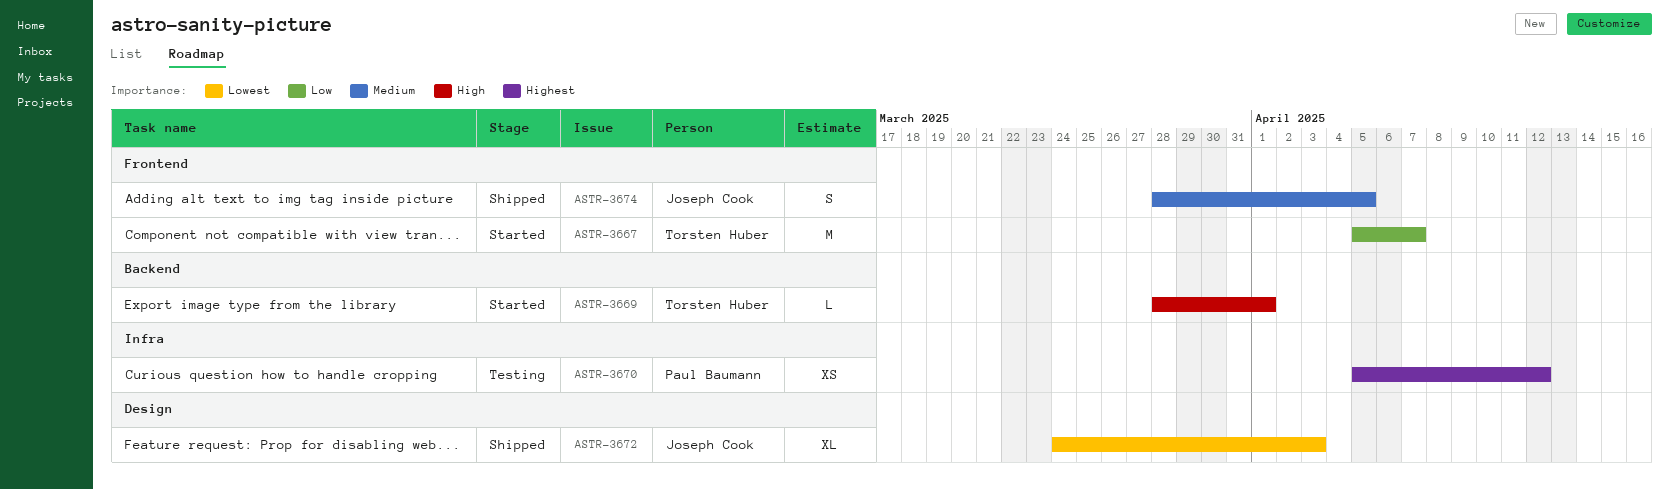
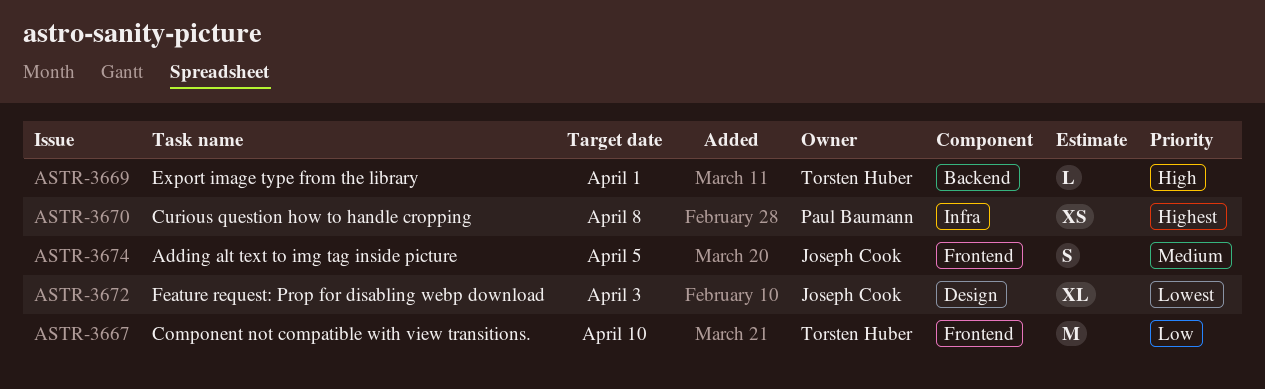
ASTR-3667, due: Apr 7 -> Apr 10
ASTR-3670, due: Apr 12 -> Apr 8

